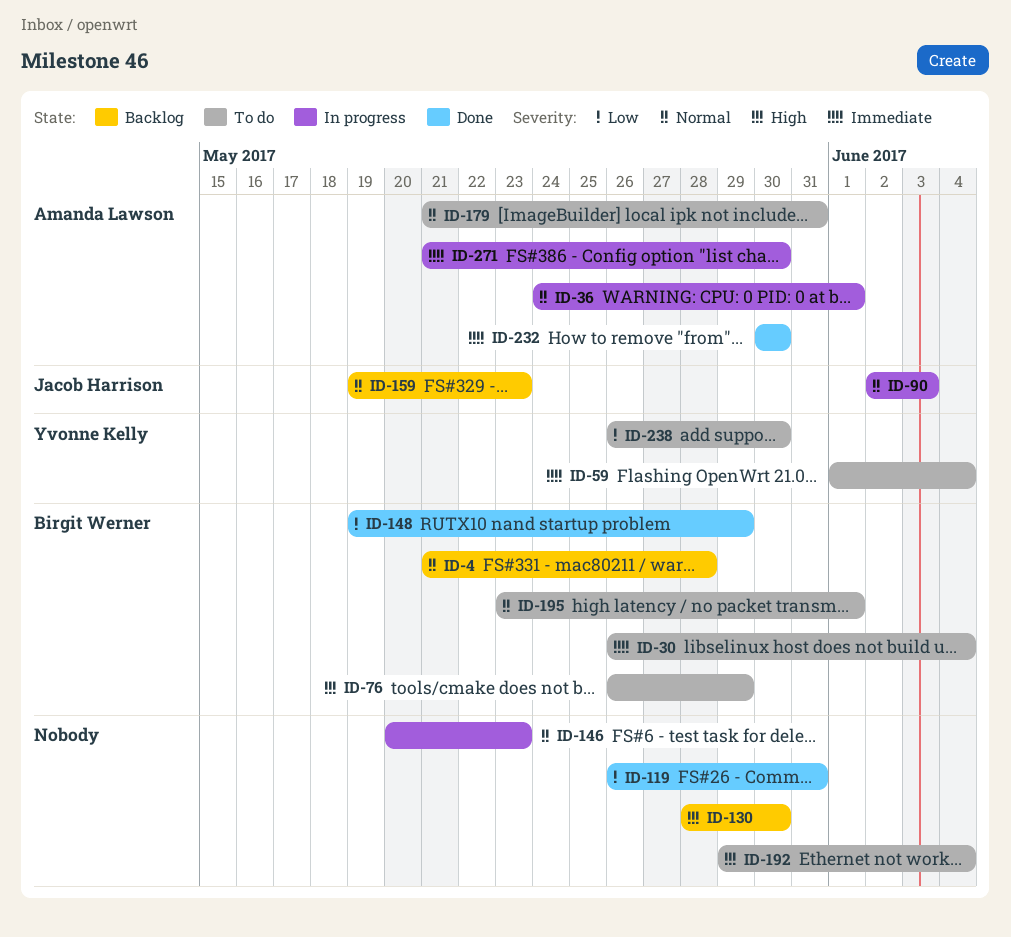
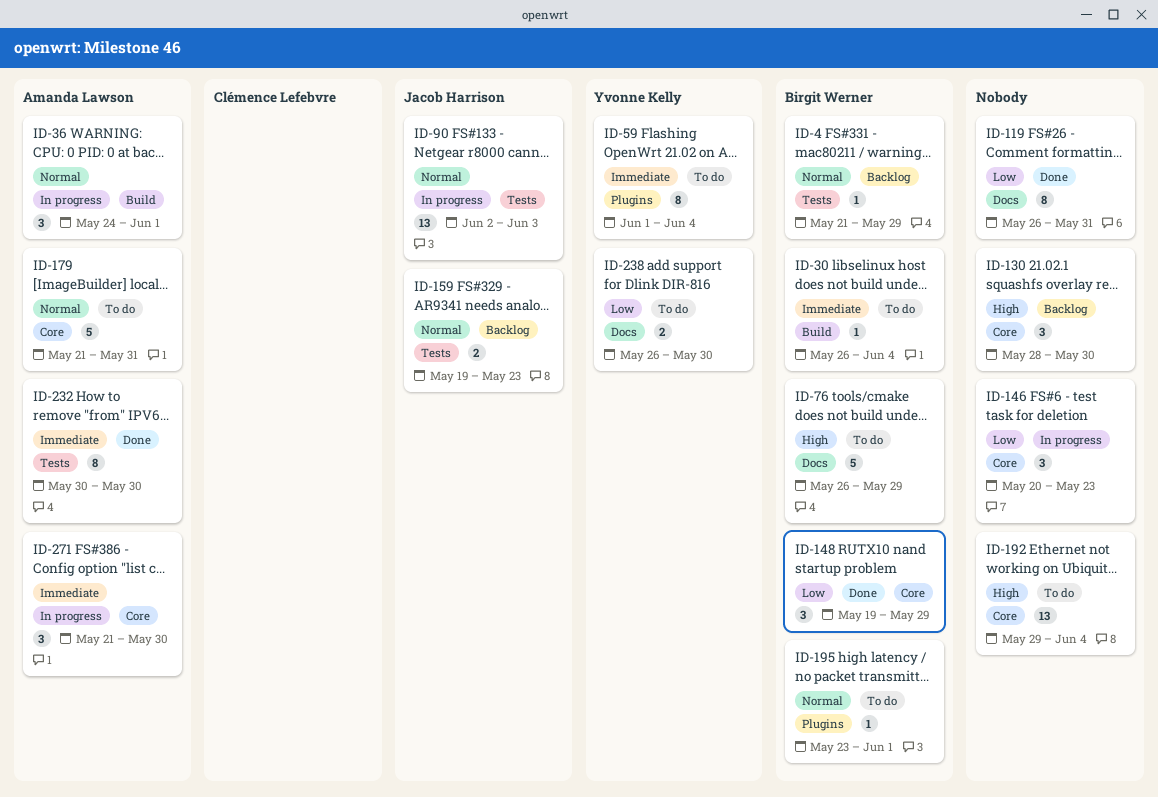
ID-4, due: May 28 -> May 29
ID-146, priority: Normal -> Low

